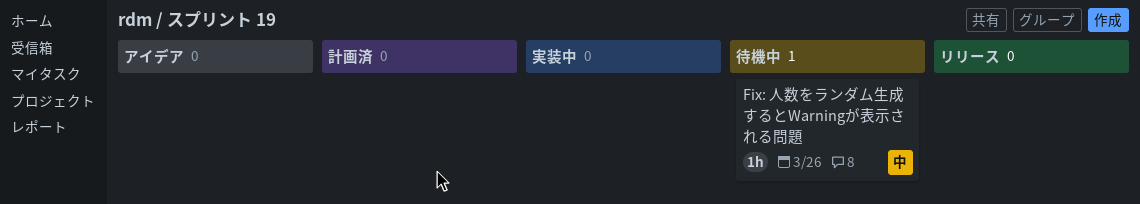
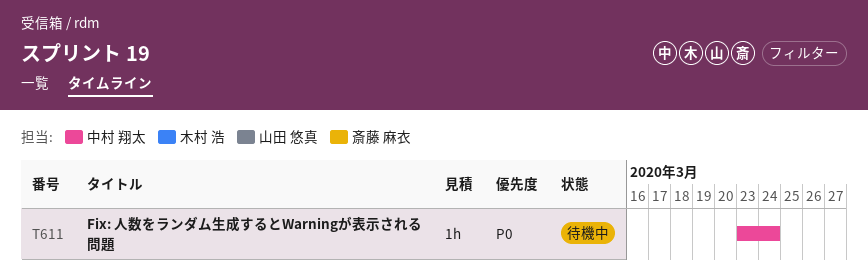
Fix: 人数をランダム生成するとWarningが表示される問題, due: Mar 26 -> Mar 24

